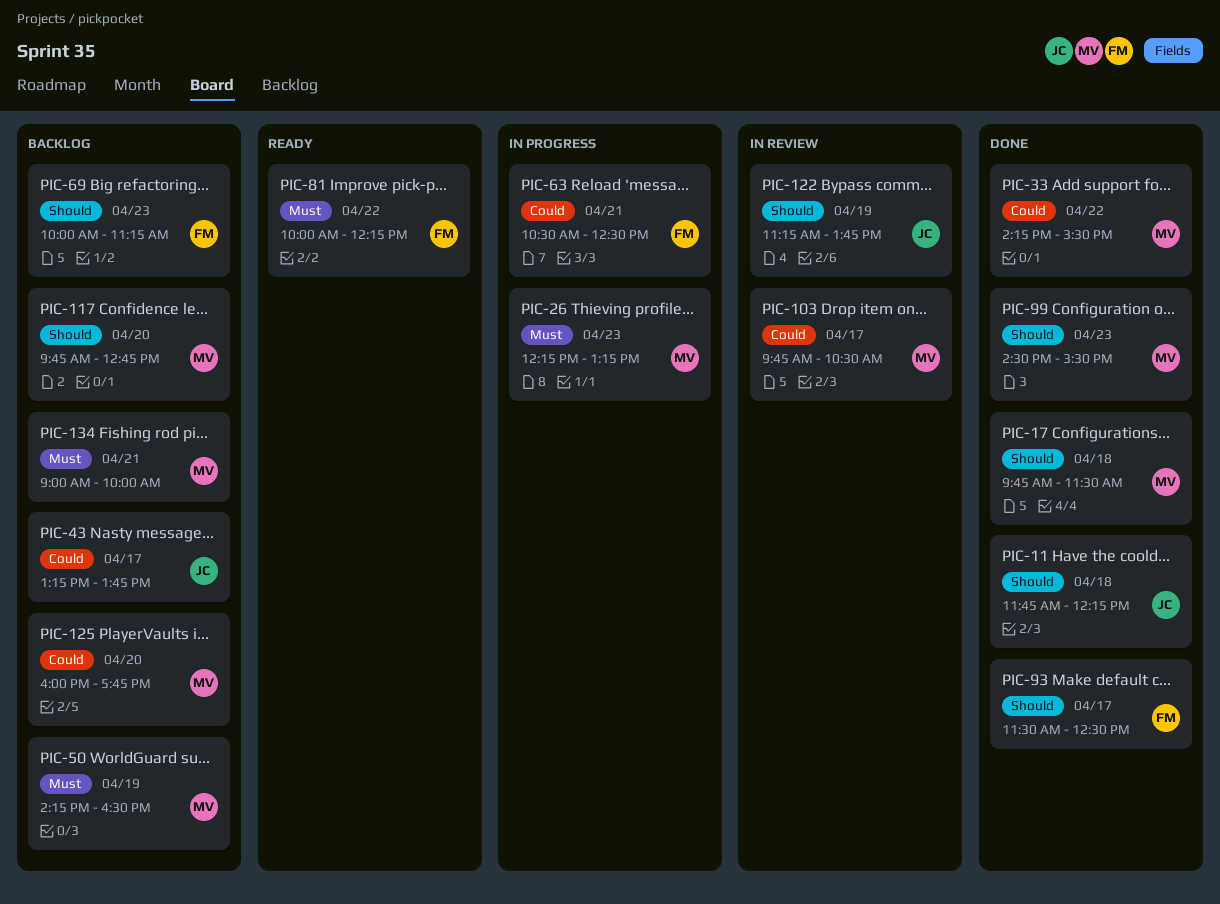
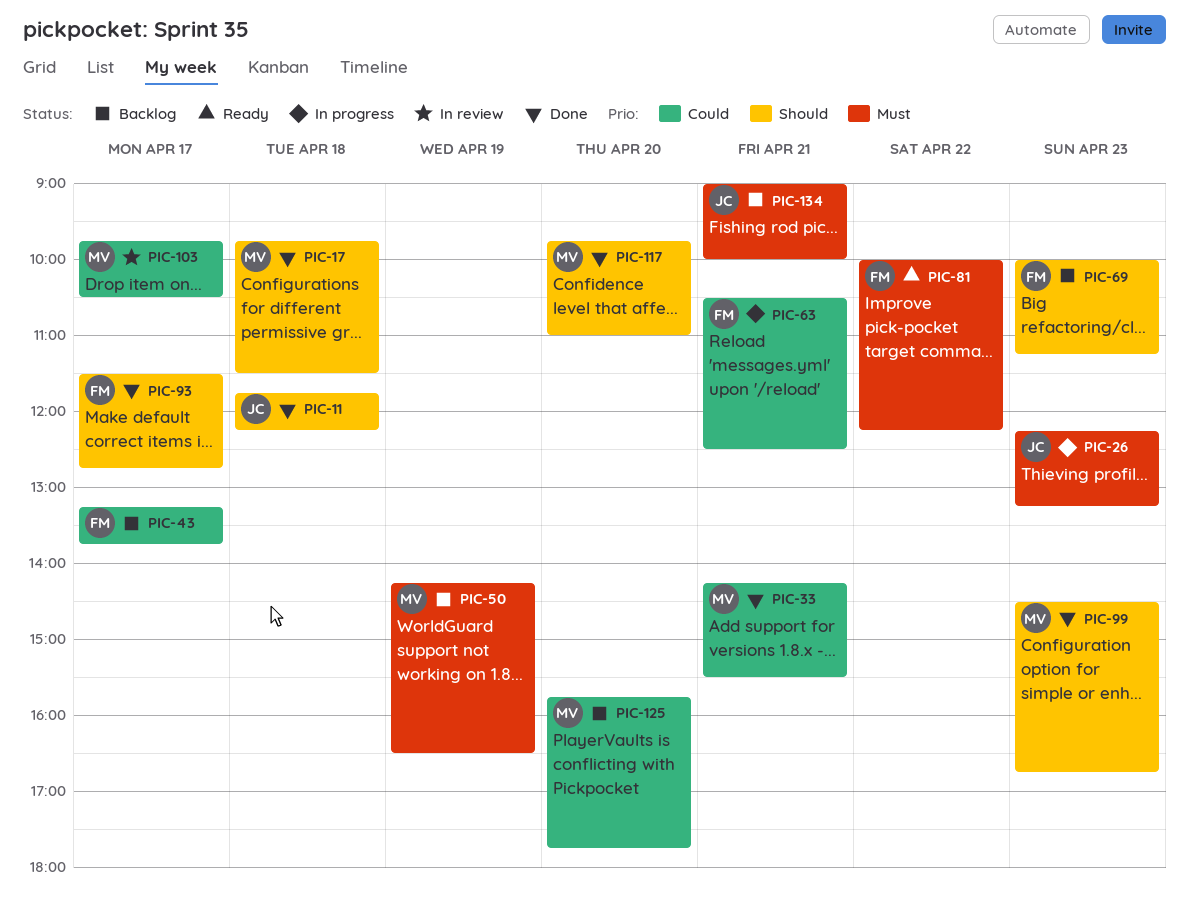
PIC-26, owner: MV -> JC
PIC-33, day: Apr 22 -> Apr 21
PIC-43, owner: JC -> FM
PIC-93, ends: 12:30 -> 12:45
PIC-99, ends: 15:30 -> 16:45
PIC-117, status: Backlog -> Done
PIC-117, ends: 12:45 -> 11:00
PIC-122: present -> none
PIC-125, begins: 16:00 -> 15:45
PIC-134, owner: MV -> JC

